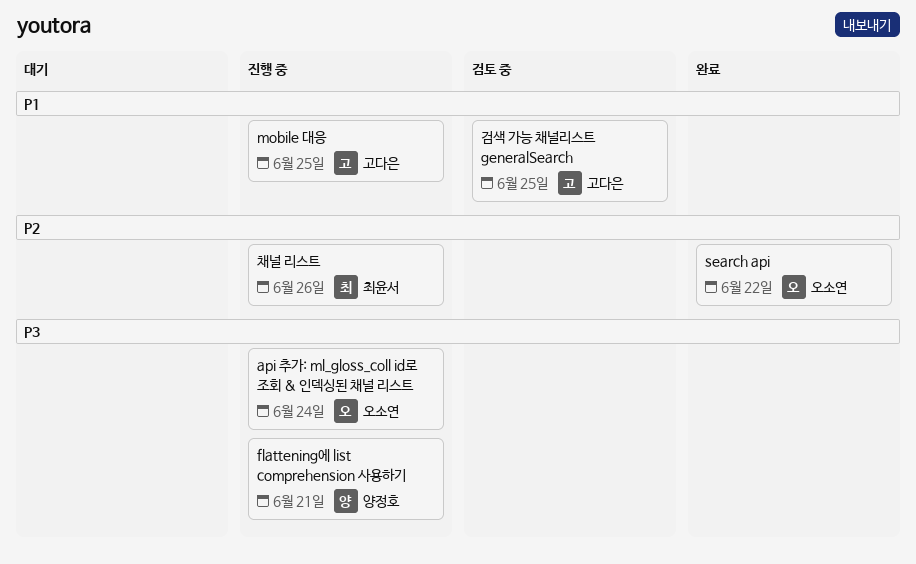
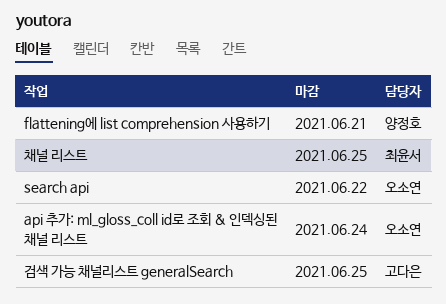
mobile 대응: present -> none
채널 리스트, due: Jun 26 -> Jun 25

